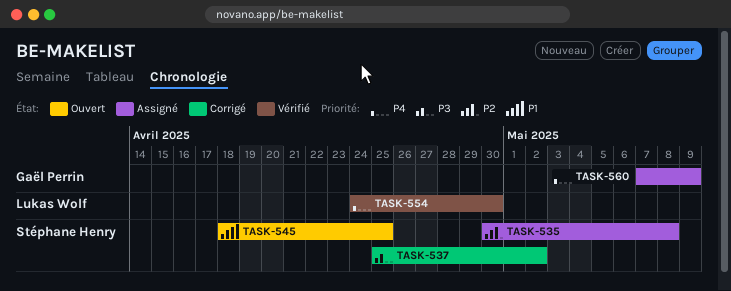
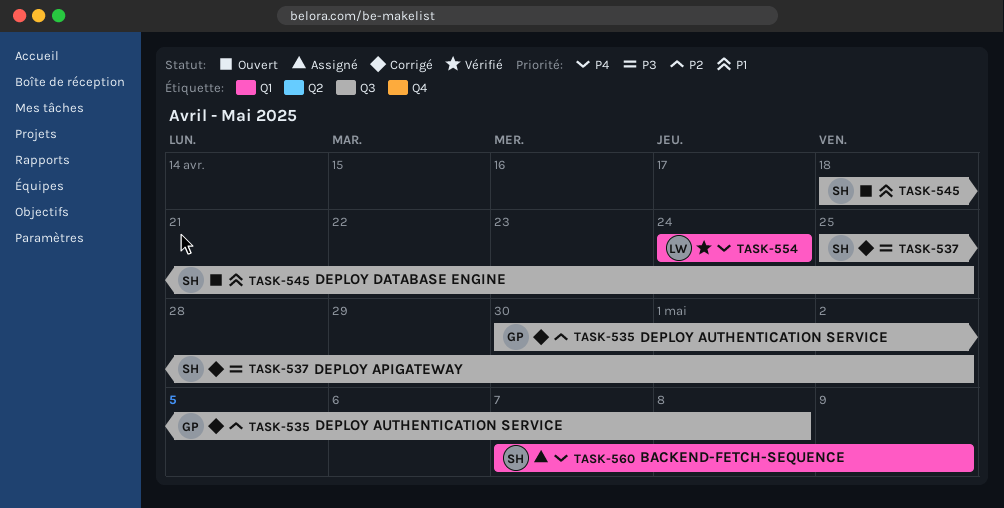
TASK-535, status: Assigné -> Corrigé
TASK-535, owner: Stéphane Henry -> Gaël Perrin
TASK-554, due: Apr 30 -> Apr 24
TASK-560, owner: Gaël Perrin -> Stéphane Henry

